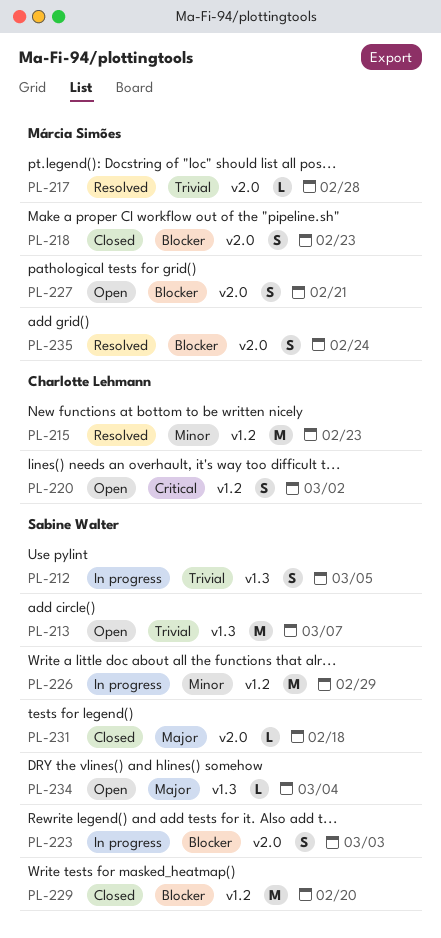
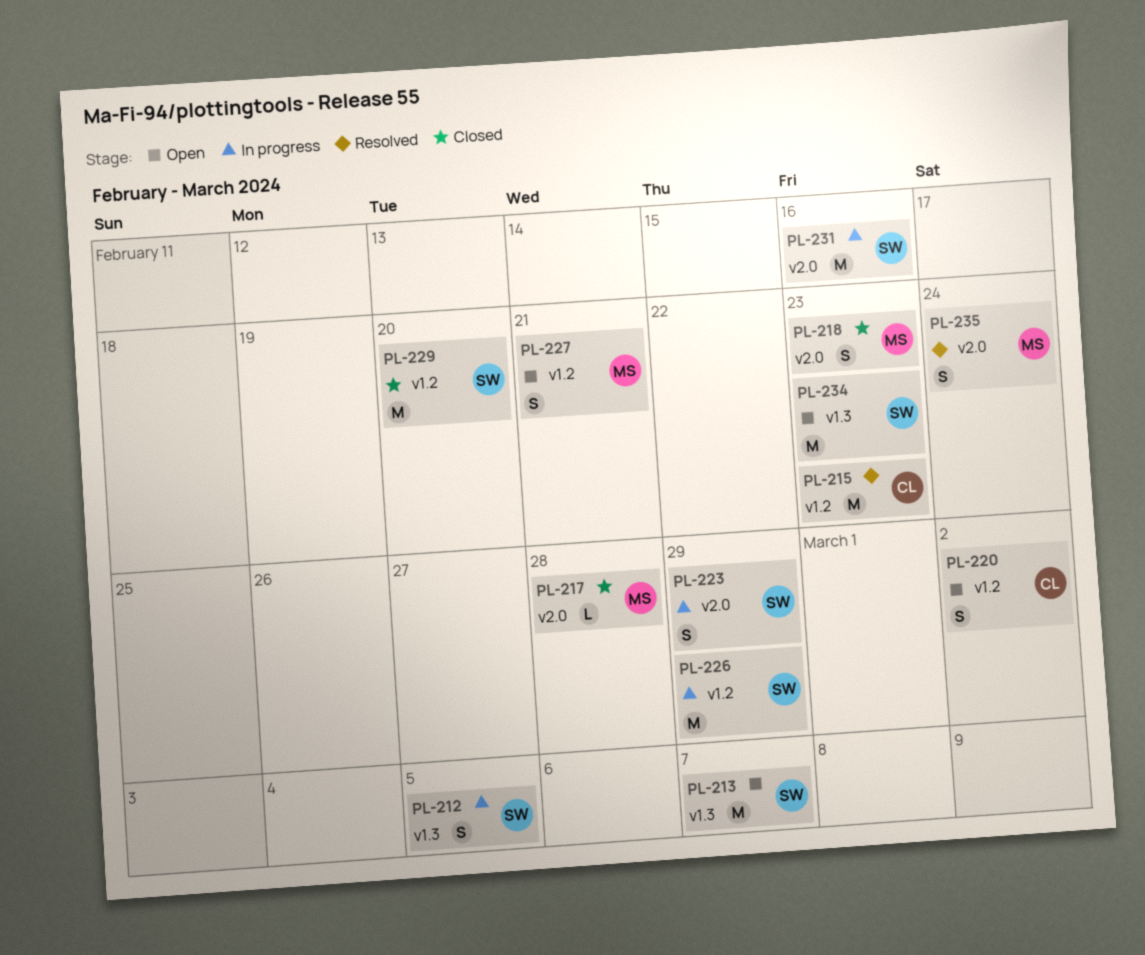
PL-217, status: Resolved -> Closed
PL-223, due: Mar 3 -> Feb 29
PL-227, label: v2.0 -> v1.2
PL-231, status: Closed -> In progress
PL-231, estimate: L -> M
PL-231, due: Feb 18 -> Feb 16
PL-234, estimate: L -> M
PL-234, due: Mar 4 -> Feb 23

